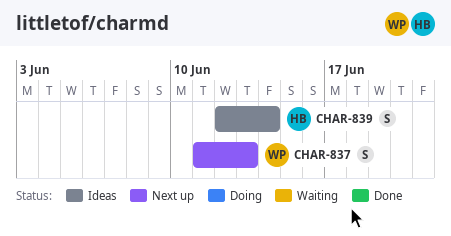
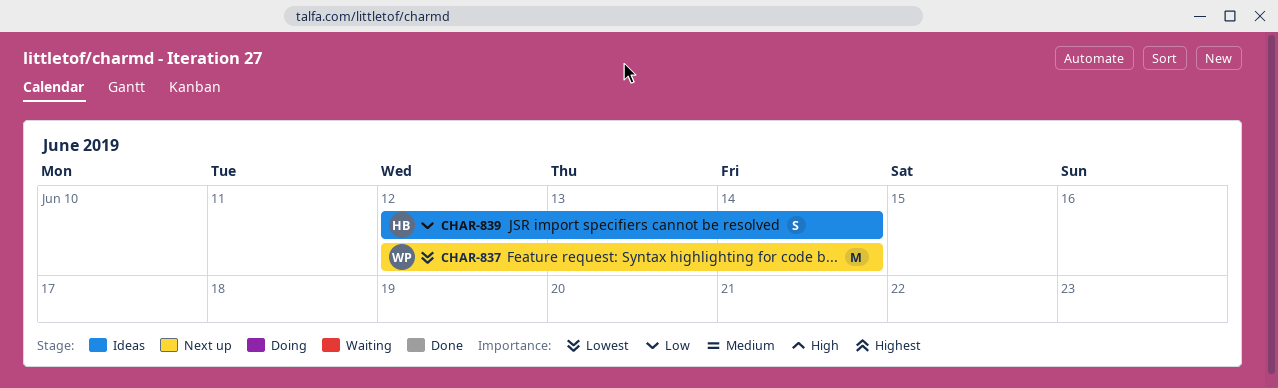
CHAR-837, estimate: S -> M
CHAR-837, start: Jun 11 -> Jun 12
CHAR-837, due: Jun 13 -> Jun 14

